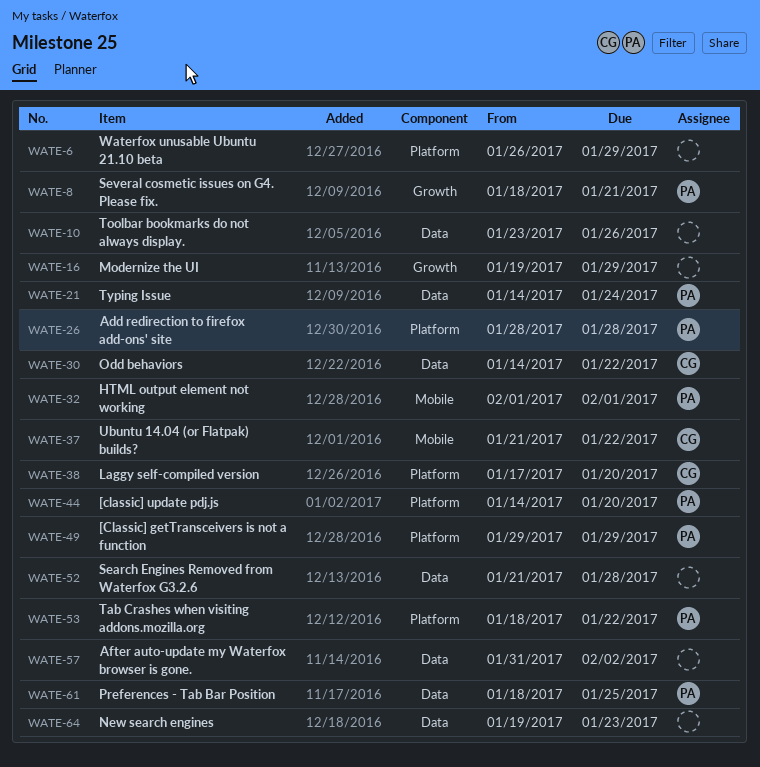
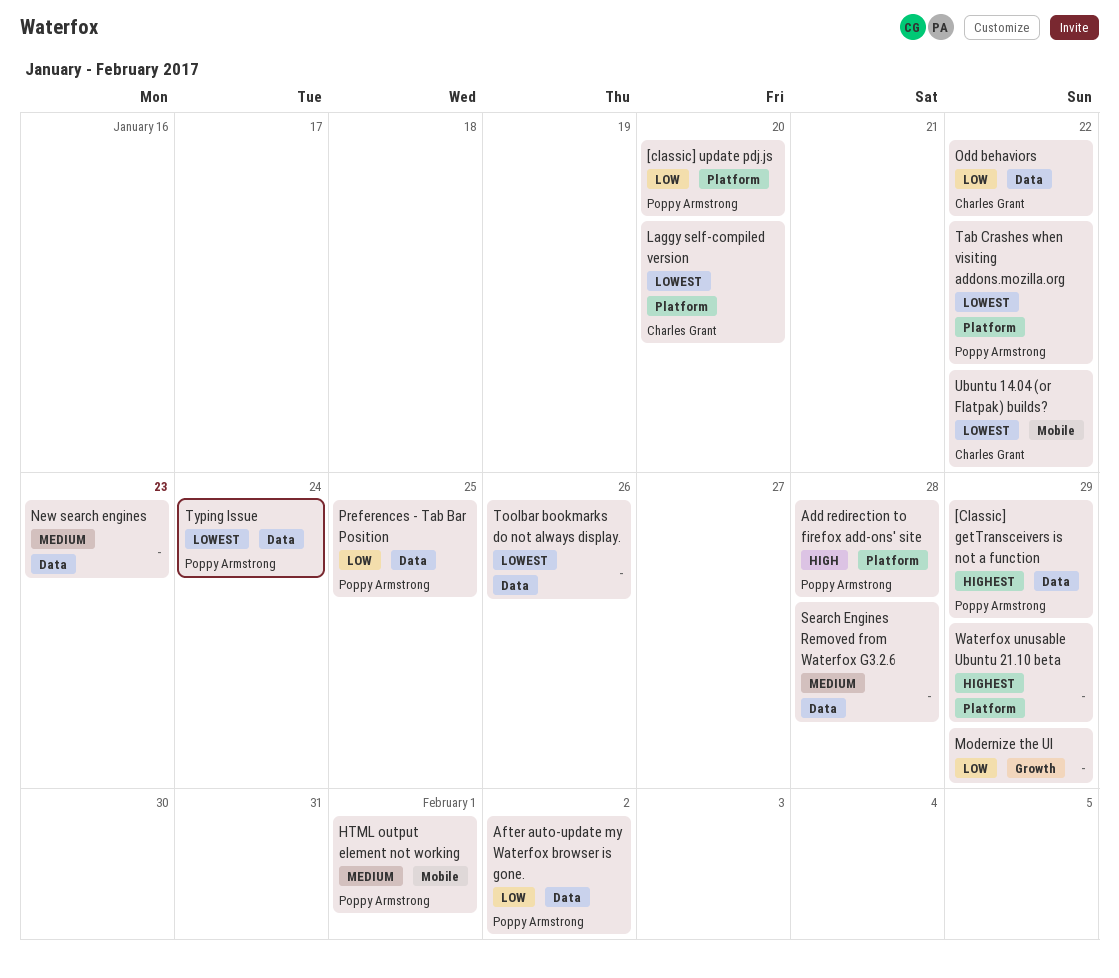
[Classic] getTransceivers is not a function, label: Platform -> Data
After auto-update my Waterfox browser is gone., owner: none -> Poppy Armstrong
Several cosmetic issues on G4. Please fix.: present -> none

